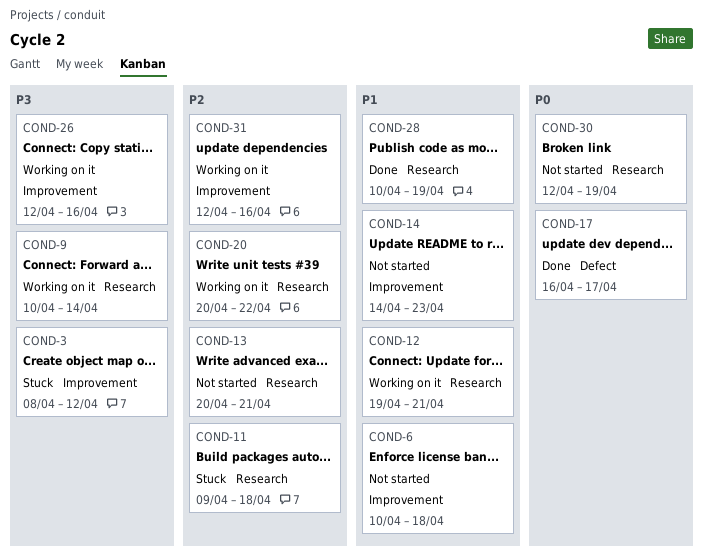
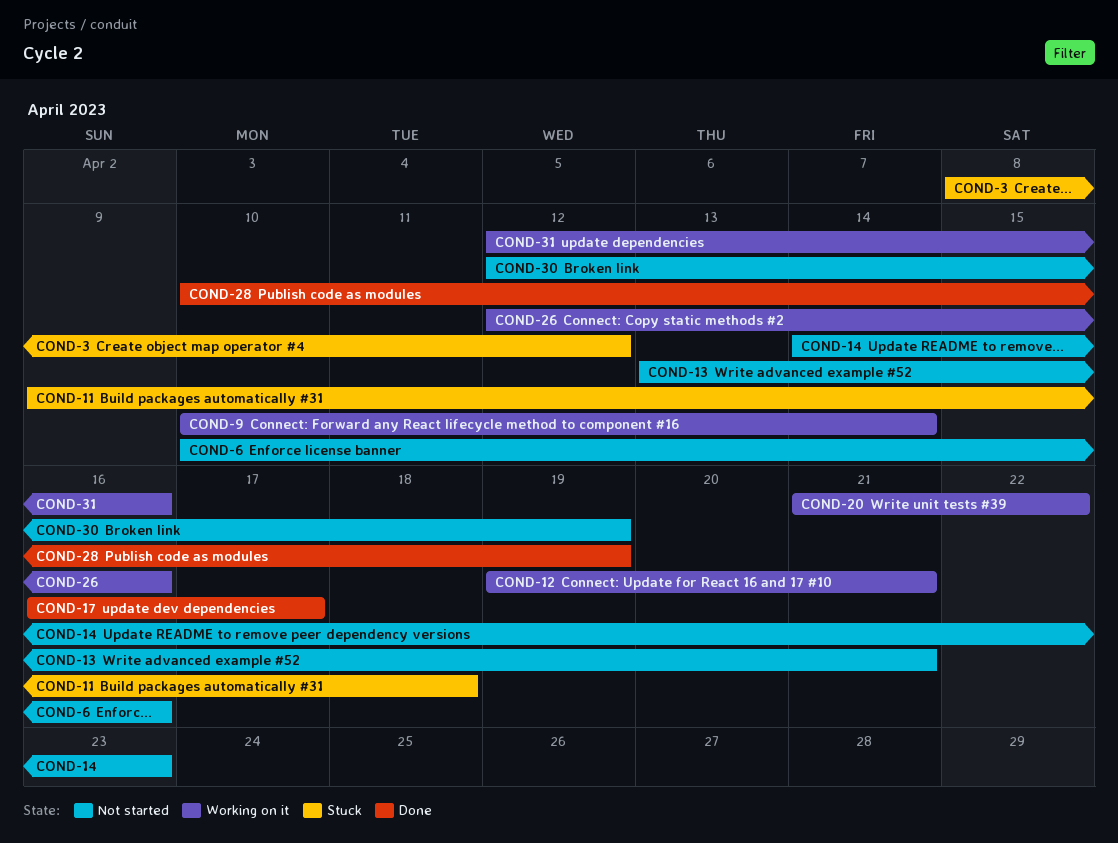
COND-6, due: Apr 18 -> Apr 16
COND-13, start: Apr 20 -> Apr 13
COND-20, start: Apr 20 -> Apr 21

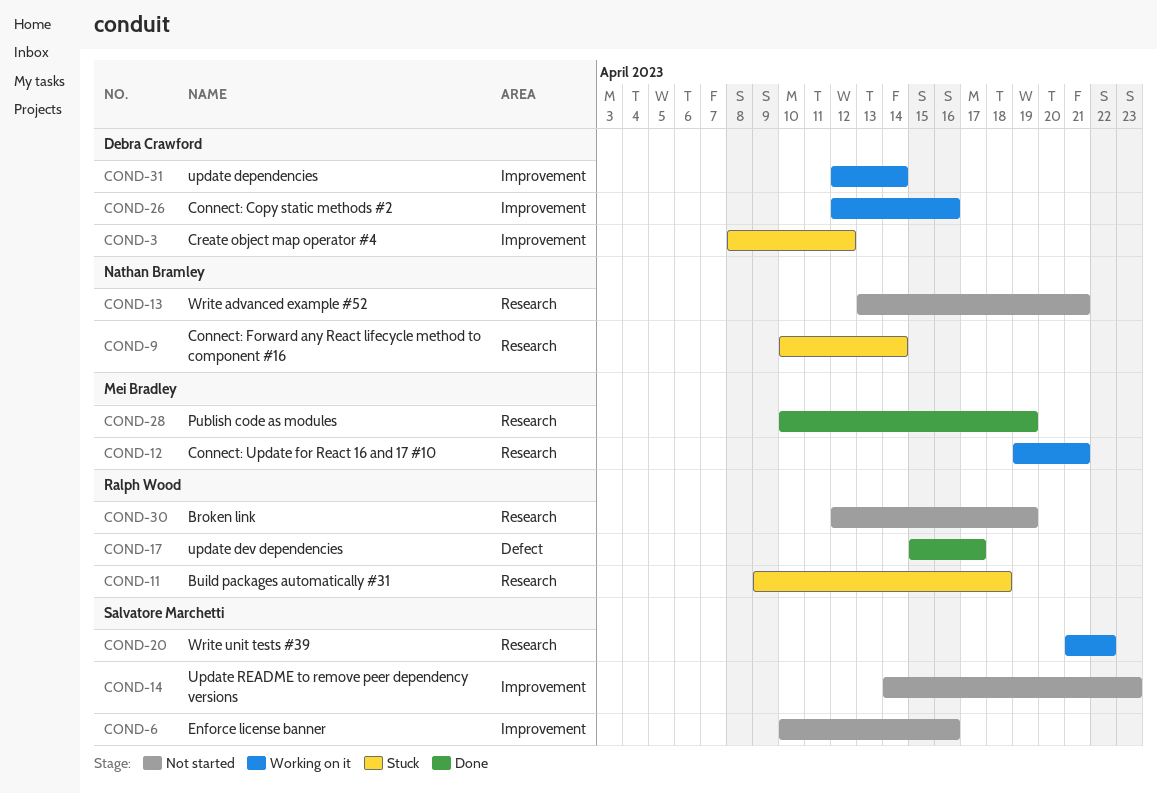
COND-9, status: Working on it -> Stuck
COND-17, start: Apr 16 -> Apr 15
COND-31, due: Apr 16 -> Apr 14

